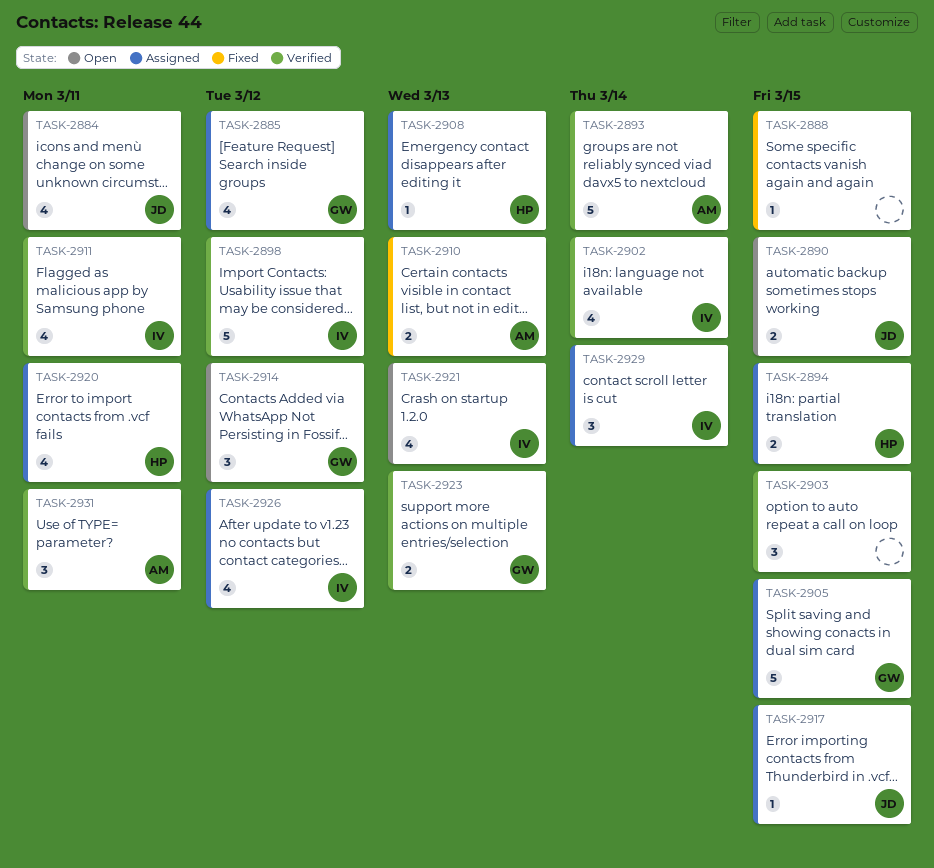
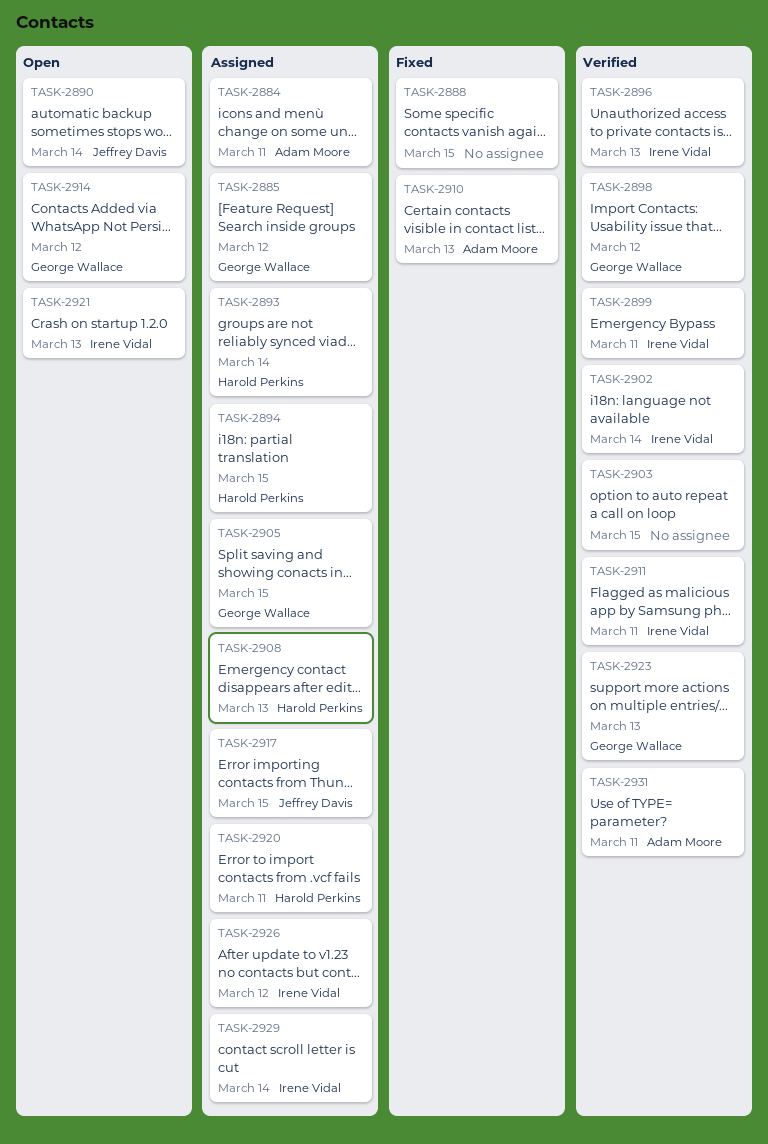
TASK-2884, status: Open -> Assigned
TASK-2884, owner: Jeffrey Davis -> Adam Moore
TASK-2890, due: Mar 15 -> Mar 14
TASK-2893, status: Verified -> Assigned
TASK-2893, owner: Adam Moore -> Harold Perkins
TASK-2896: none -> present
TASK-2898, owner: Irene Vidal -> George Wallace
TASK-2899: none -> present

